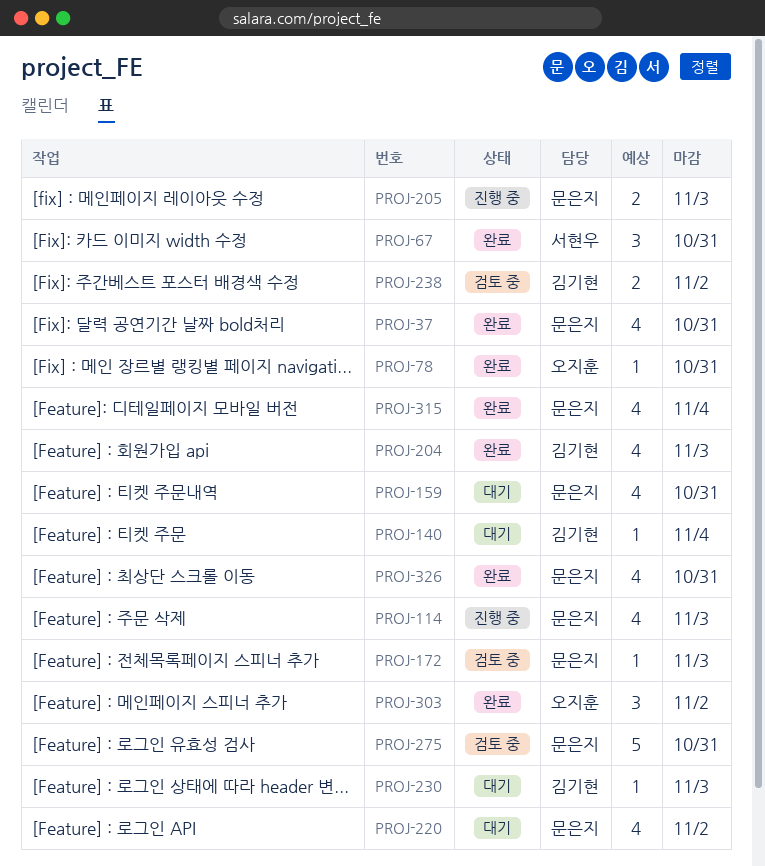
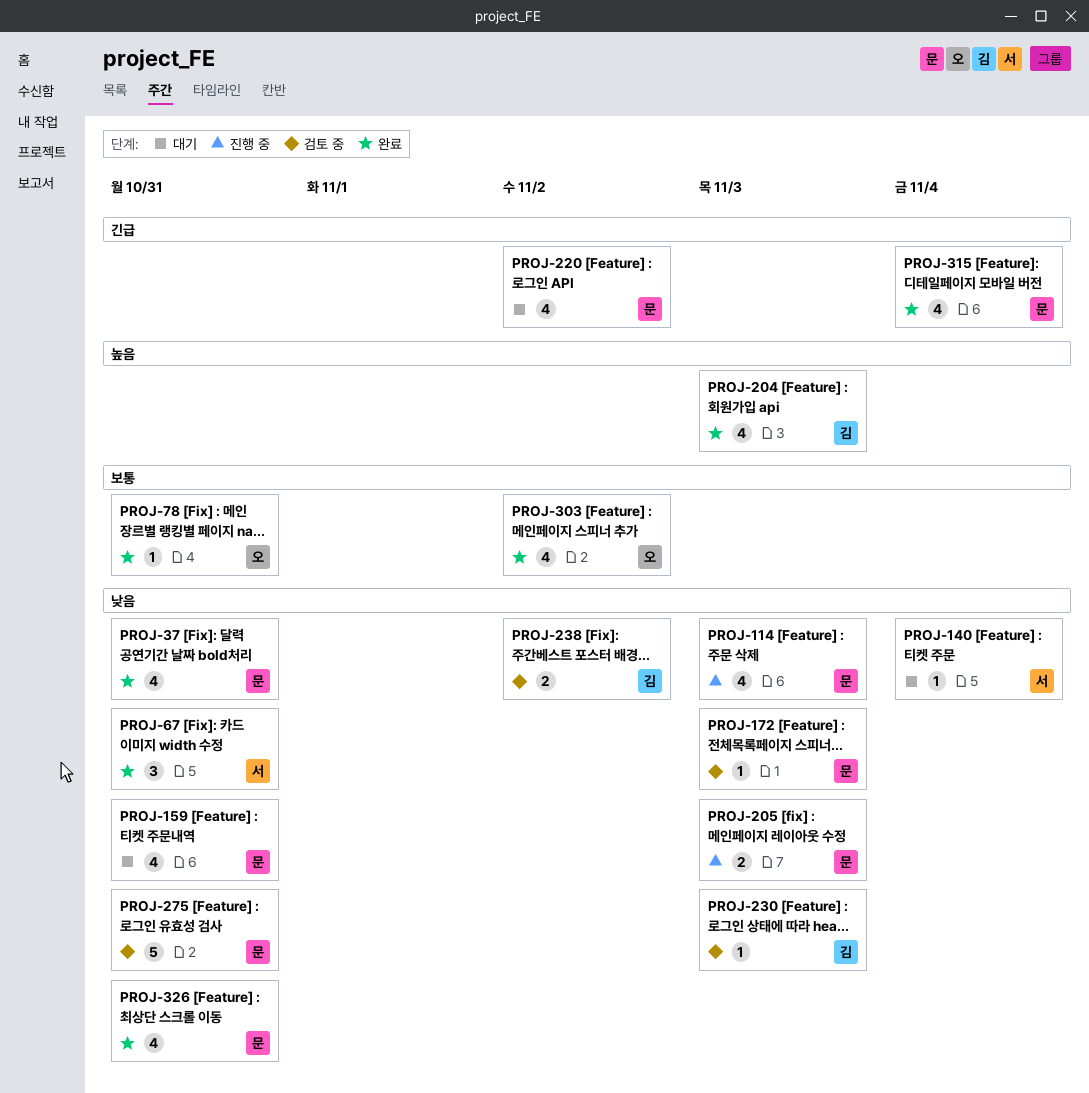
PROJ-140, owner: 김기현 -> 서현우
PROJ-230, status: 대기 -> 검토 중
PROJ-303, estimate: 3 -> 4

